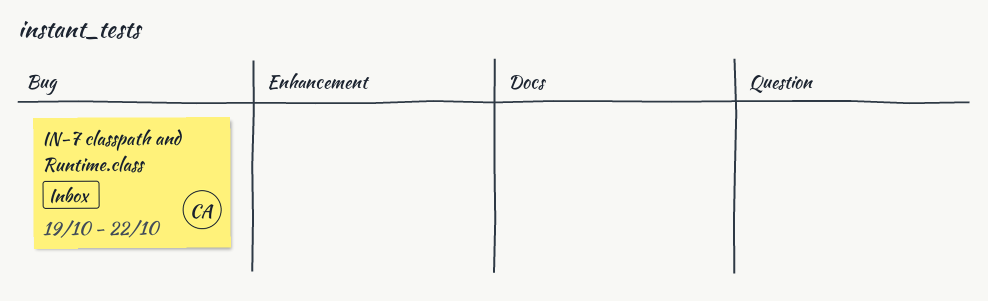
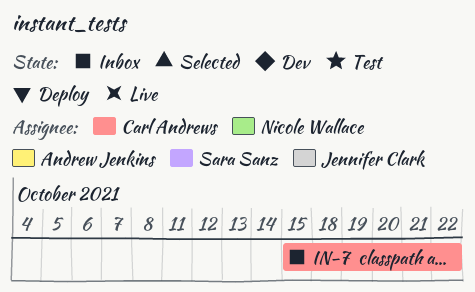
IN-7, start: Oct 19 -> Oct 15

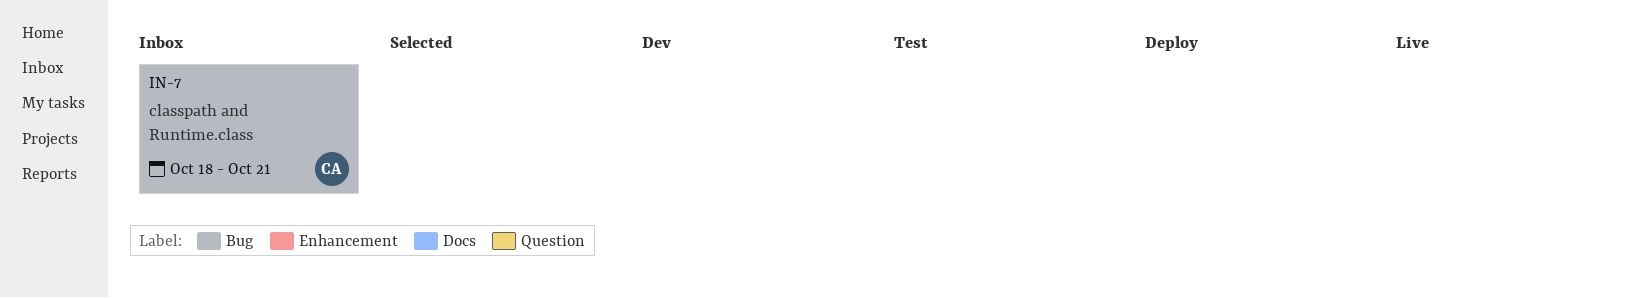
IN-7, start: Oct 15 -> Oct 18
IN-7, due: Oct 22 -> Oct 21

